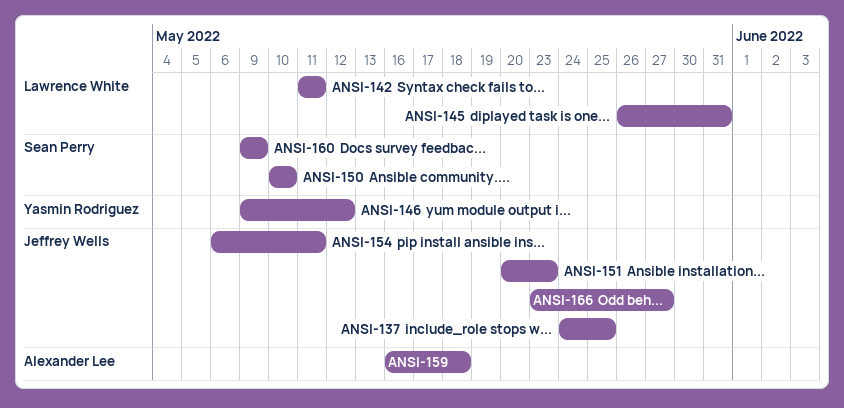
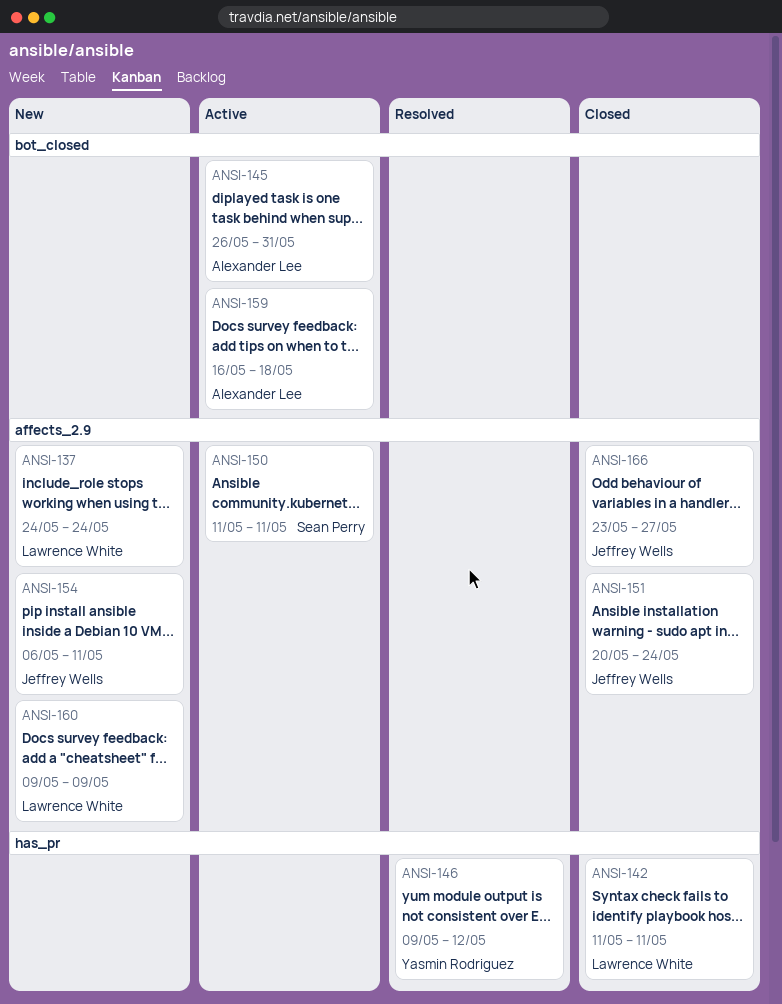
ANSI-137, owner: Jeffrey Wells -> Lawrence White
ANSI-137, due: May 25 -> May 24
ANSI-145, owner: Lawrence White -> Alexander Lee
ANSI-150, start: May 10 -> May 11
ANSI-150, due: May 10 -> May 11
ANSI-151, due: May 23 -> May 24
ANSI-160, owner: Sean Perry -> Lawrence White

